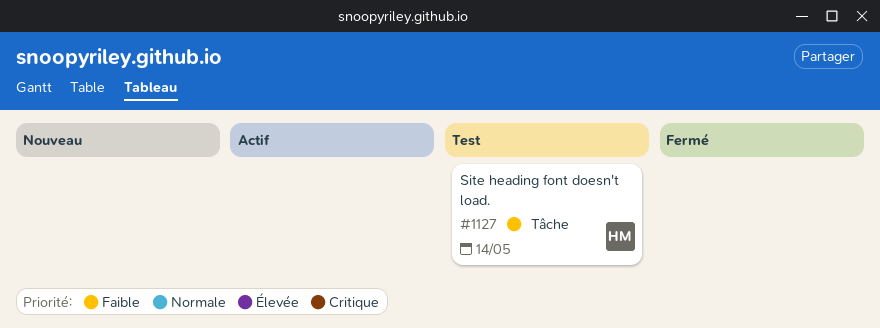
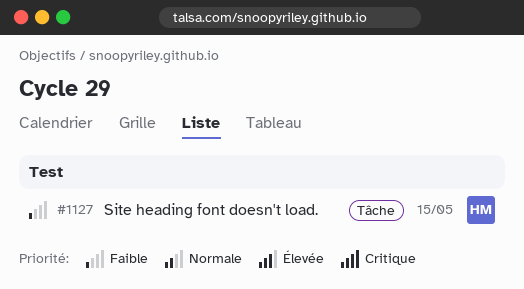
#1127, due: May 14 -> May 15

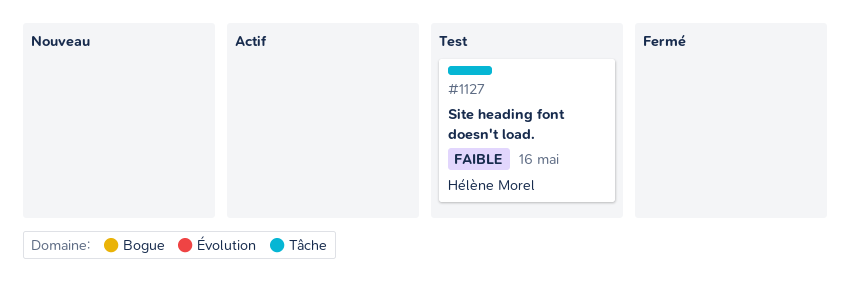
#1127, due: May 15 -> May 16

